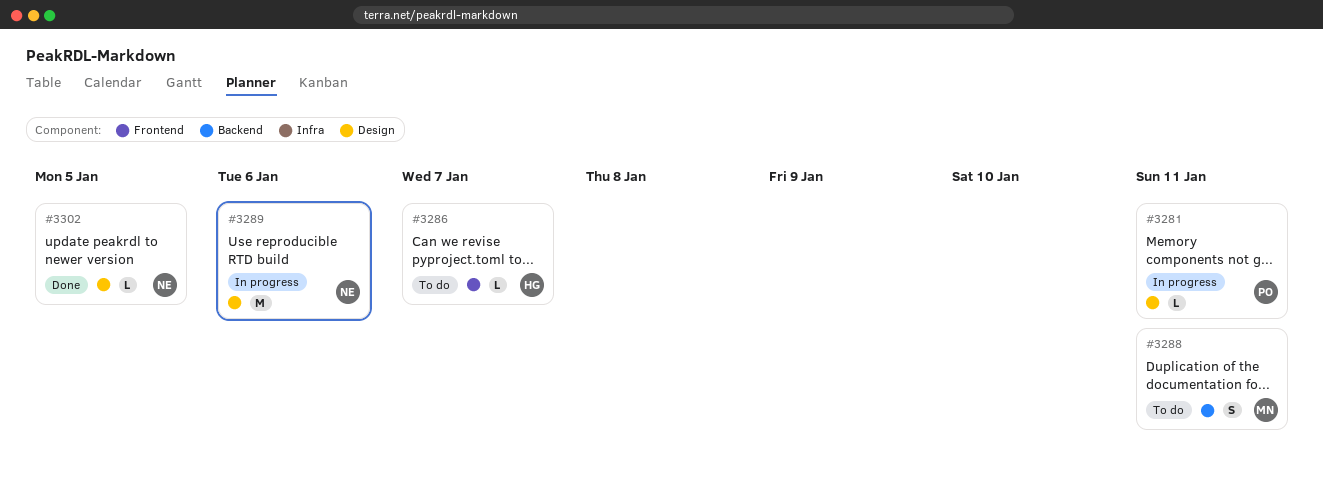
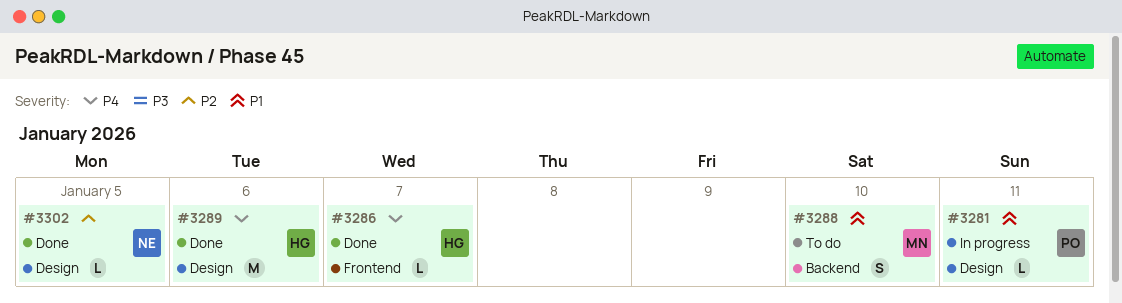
#3286, status: To do -> Done
#3288, due: Jan 11 -> Jan 10
#3289, status: In progress -> Done
#3289, owner: NE -> HG

